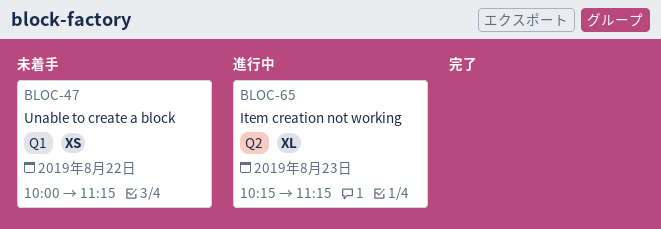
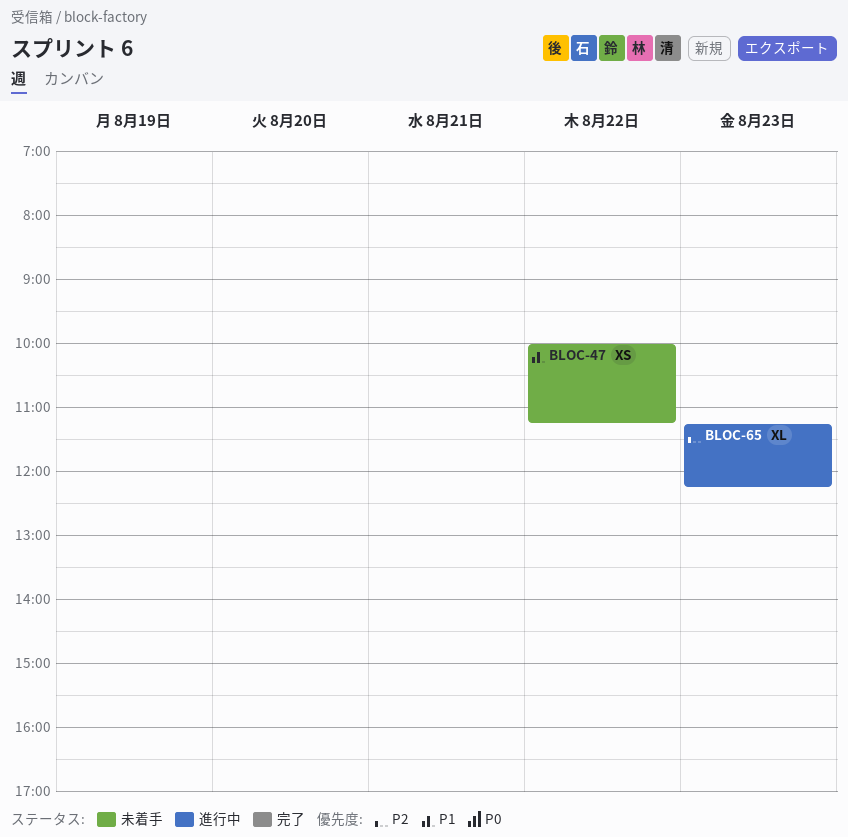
BLOC-65, begins: 10:15 -> 11:15
BLOC-65, ends: 11:15 -> 12:15

